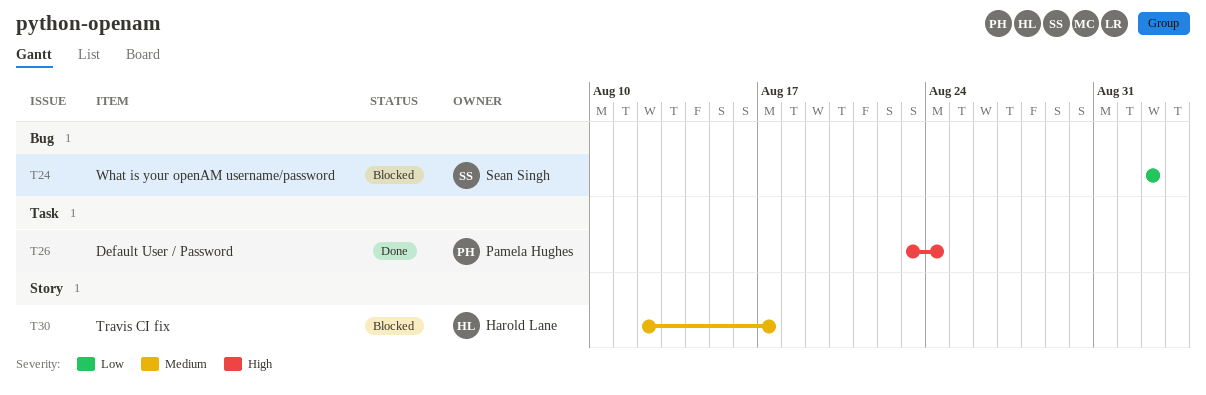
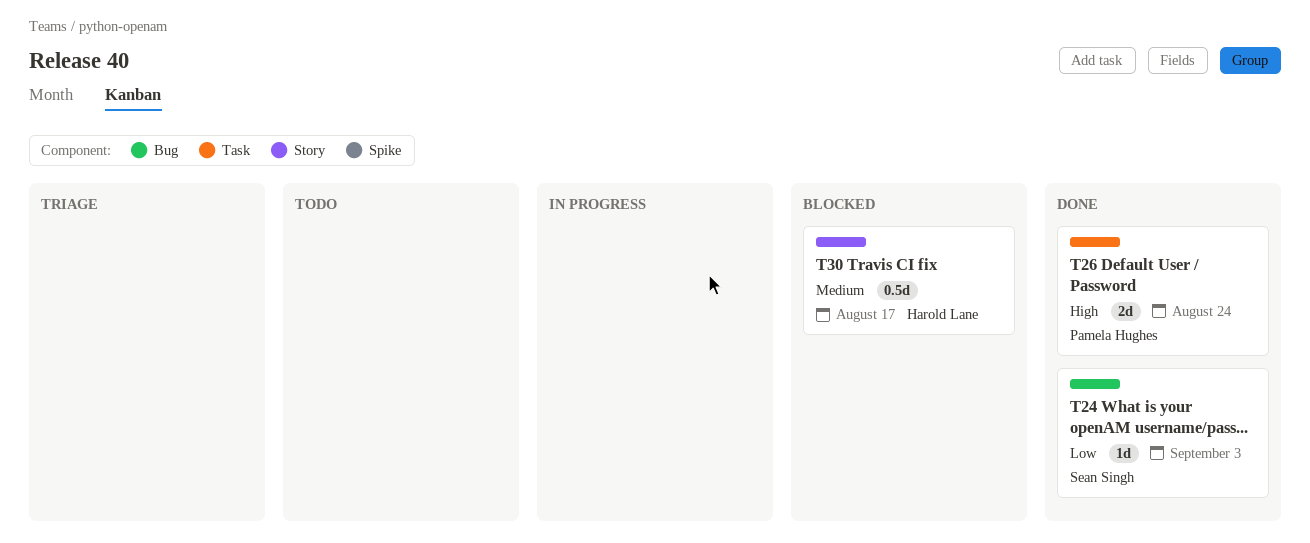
T24, status: Blocked -> Done
T24, due: Sep 2 -> Sep 3

